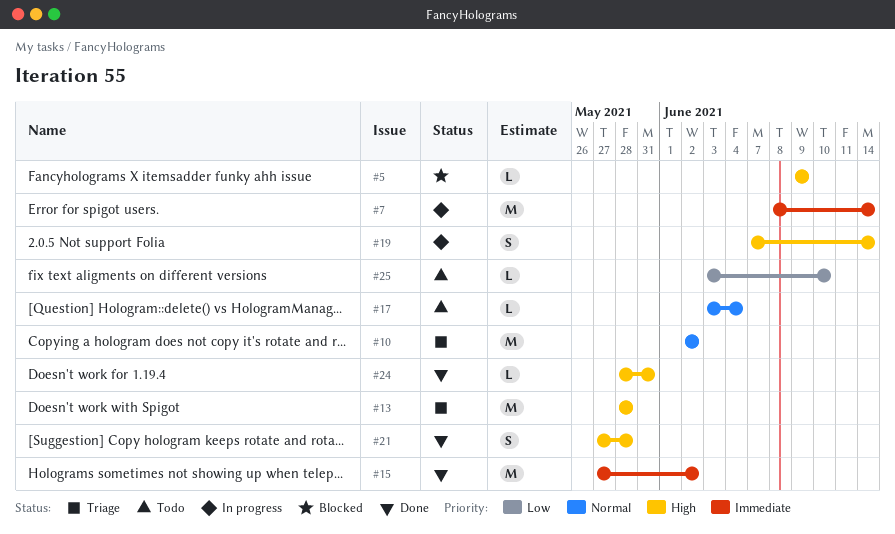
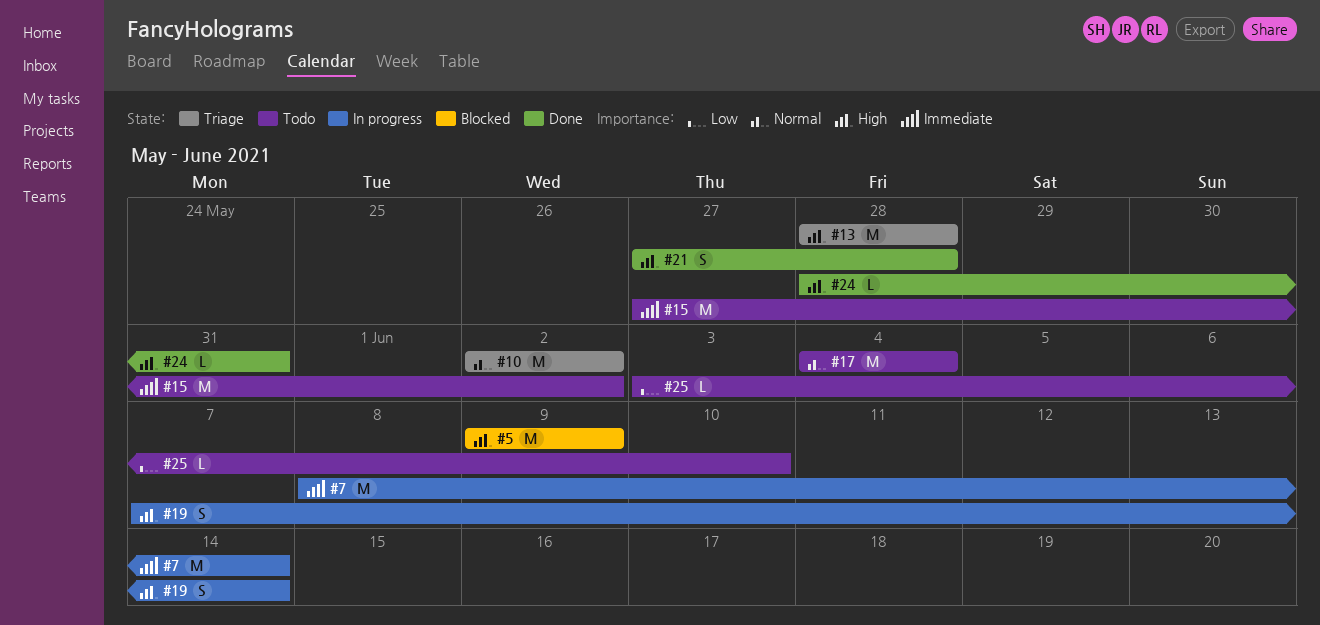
#5, estimate: L -> M
#15, status: Done -> Todo
#17, estimate: L -> M
#17, start: Jun 3 -> Jun 4

